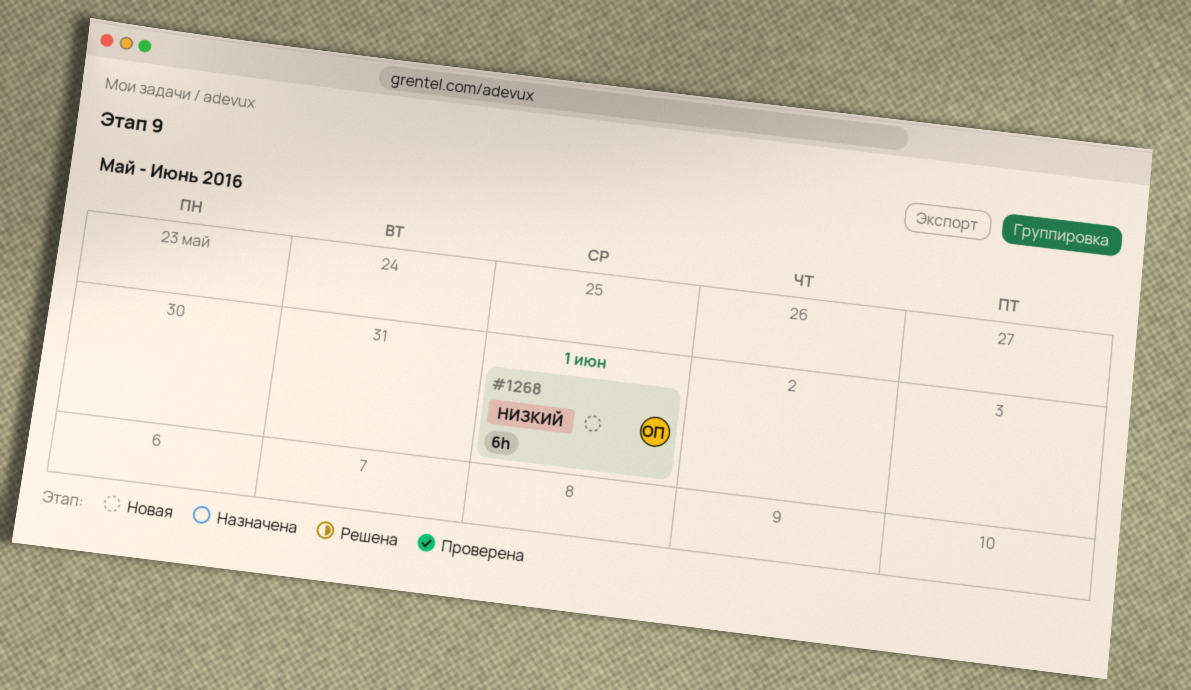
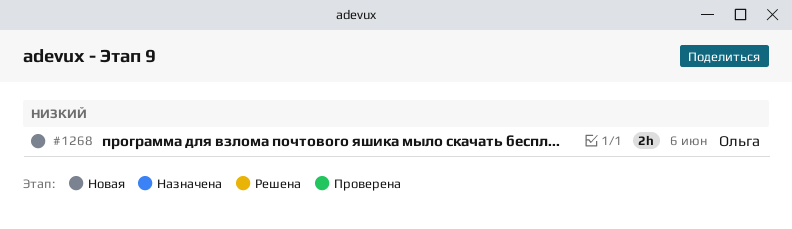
#1268, estimate: 6h -> 2h
#1268, due: Jun 1 -> Jun 6

